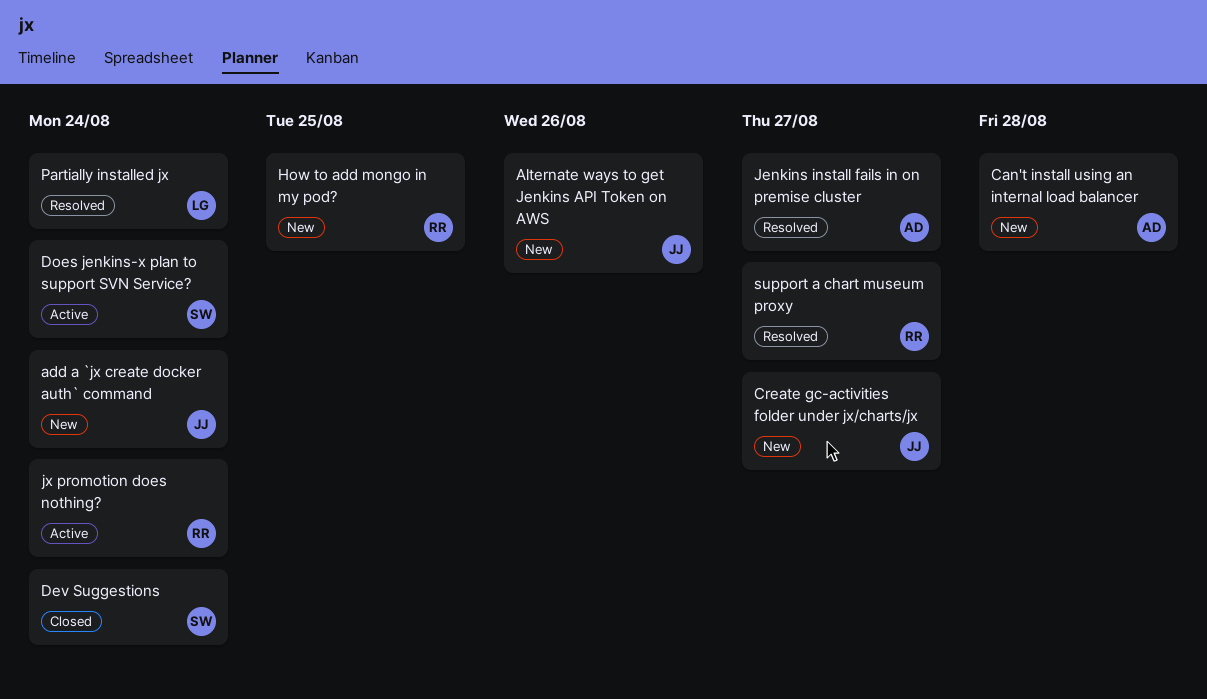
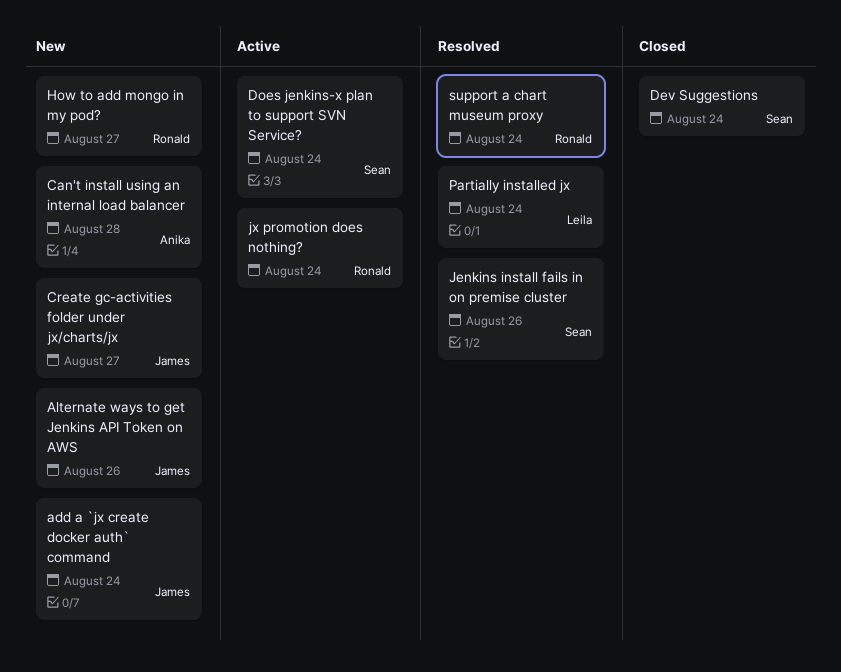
How to add mongo in my pod?, due: Aug 25 -> Aug 27
Jenkins install fails in on premise cluster, owner: Anika -> Sean
Jenkins install fails in on premise cluster, due: Aug 27 -> Aug 26
support a chart museum proxy, due: Aug 27 -> Aug 24

